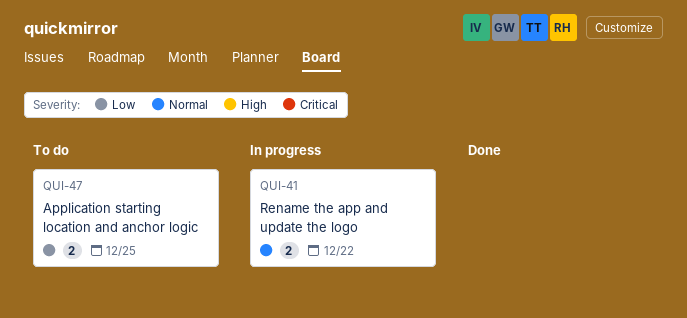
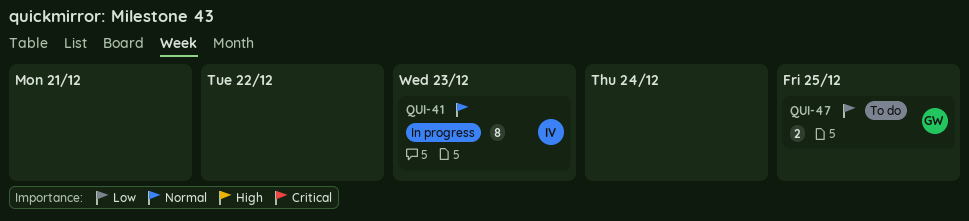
QUI-41, estimate: 2 -> 8
QUI-41, due: Dec 22 -> Dec 23

